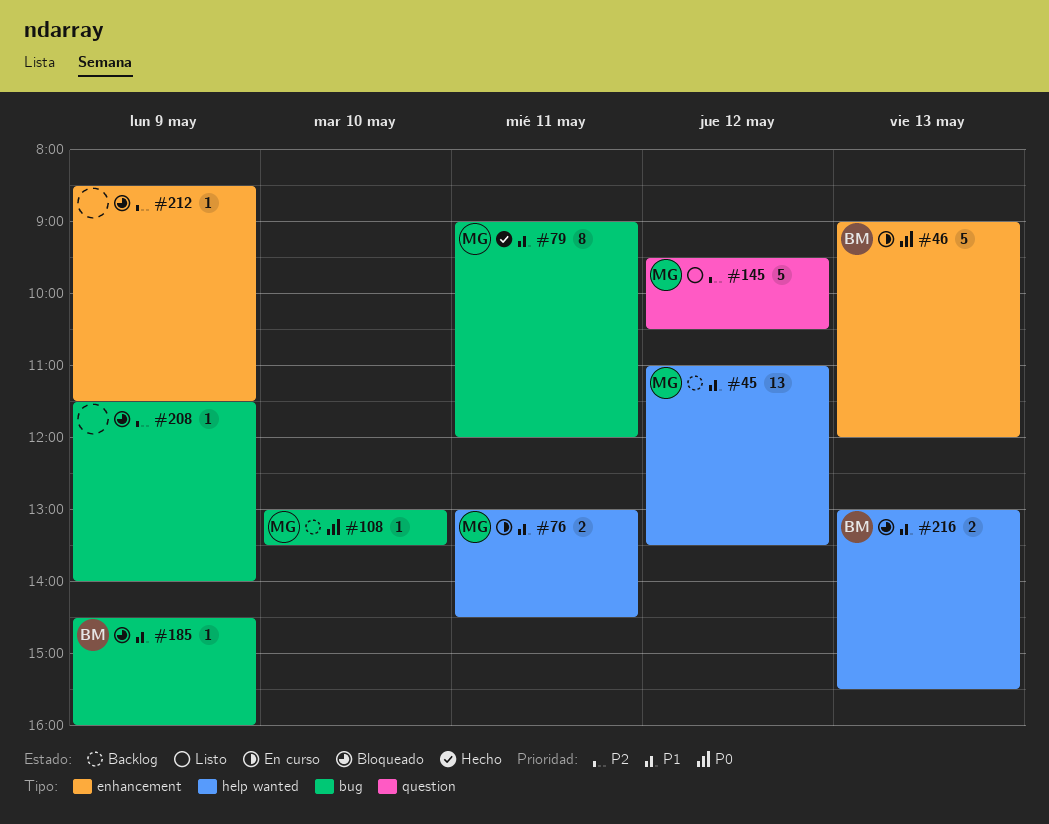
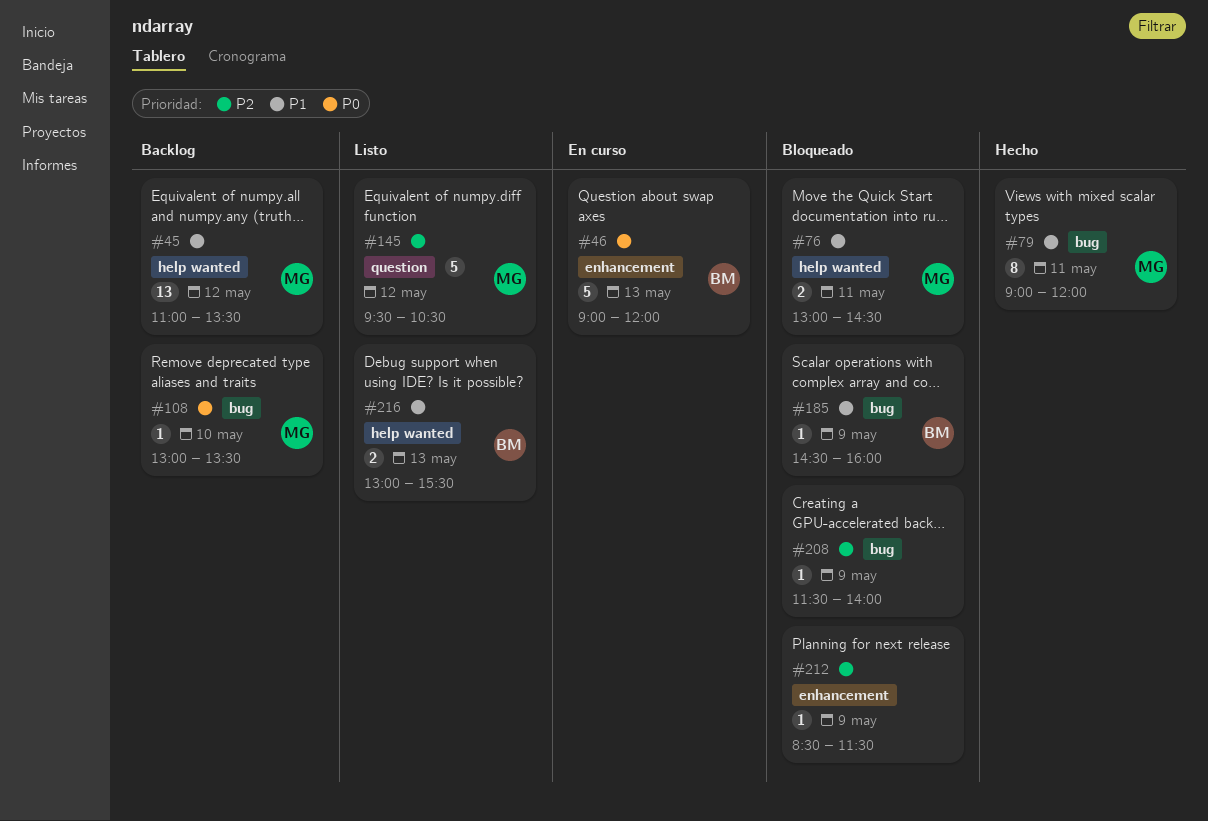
#76, status: En curso -> Bloqueado
#216, status: Bloqueado -> Listo

